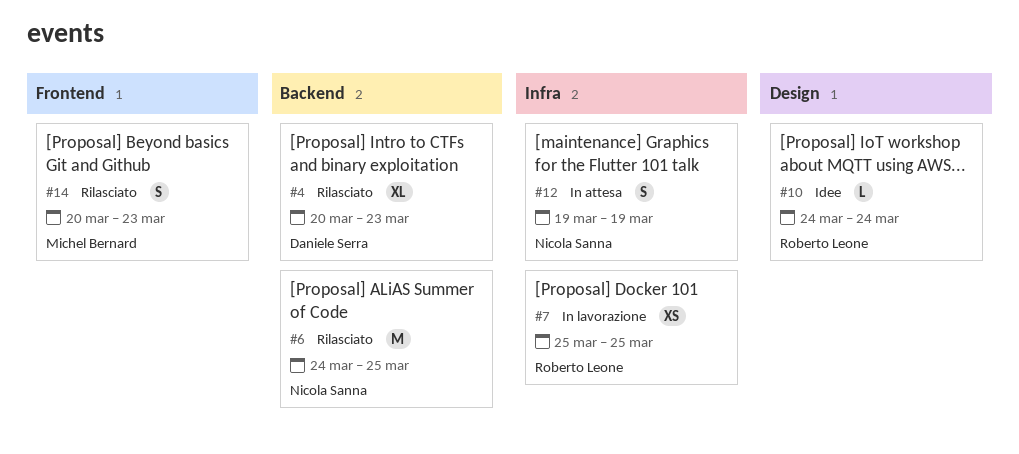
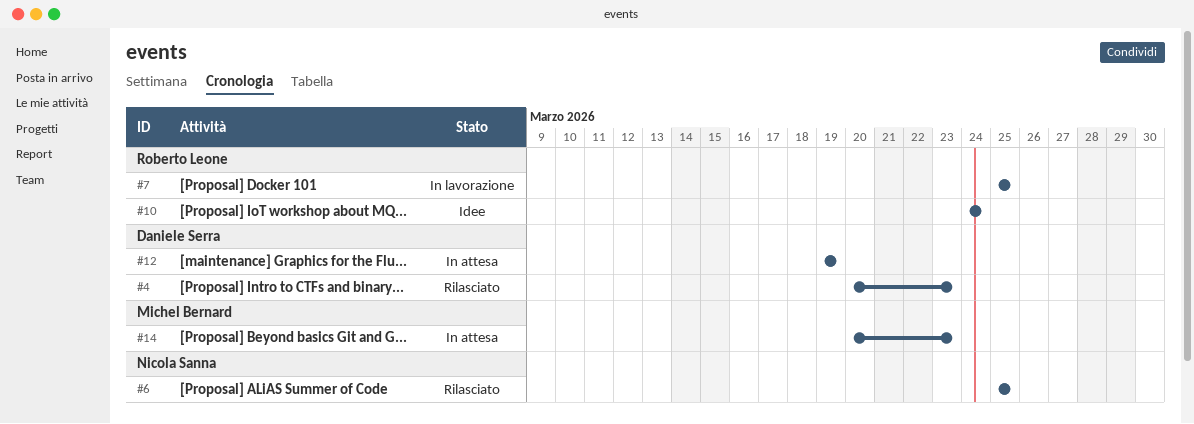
#6, start: Mar 24 -> Mar 25
#12, owner: Nicola Sanna -> Daniele Serra
#14, status: Rilasciato -> In attesa

